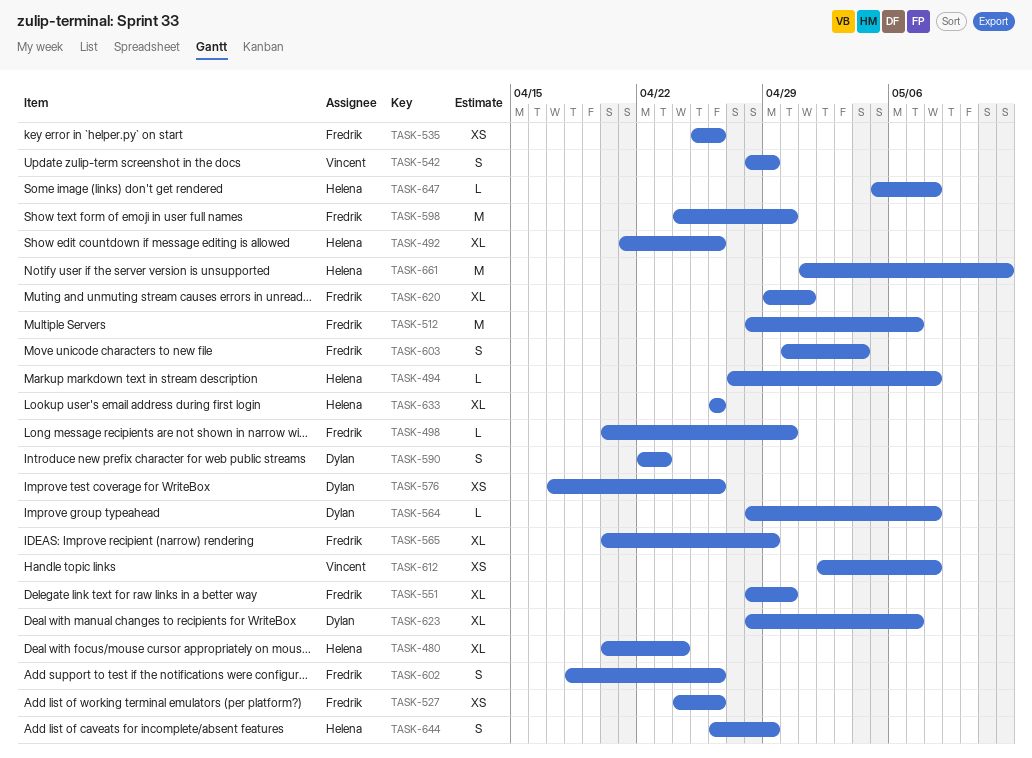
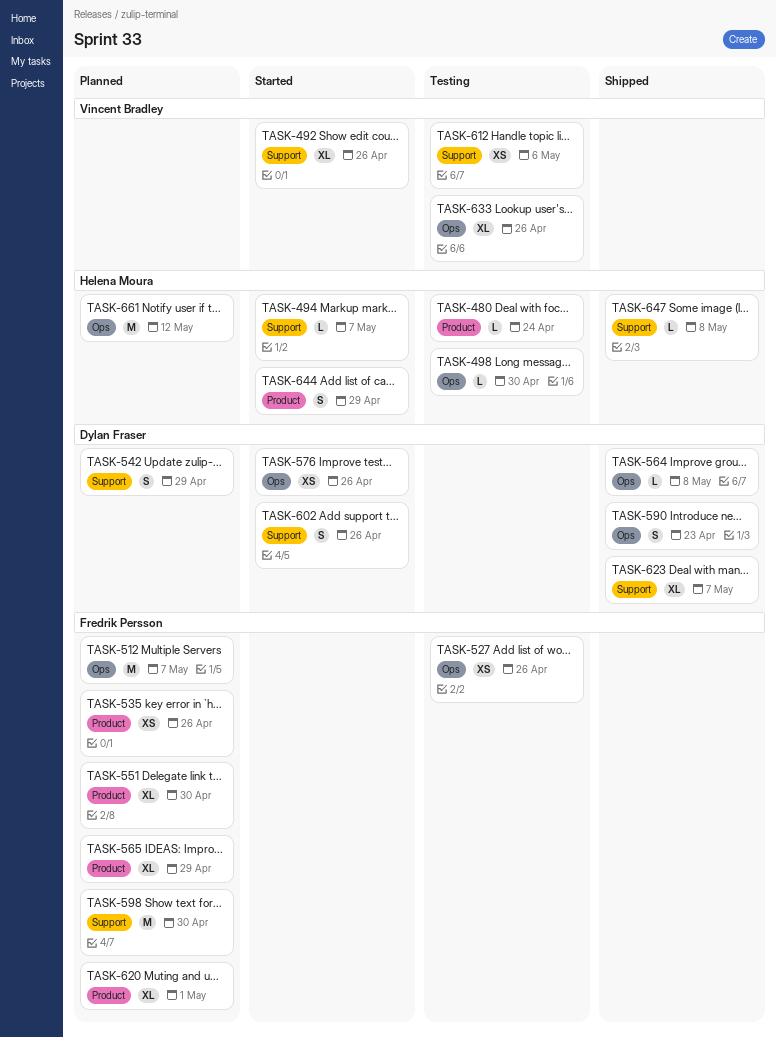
TASK-480, estimate: XL -> L
TASK-492, owner: Helena Moura -> Vincent Bradley
TASK-494, due: May 8 -> May 7
TASK-498, owner: Fredrik Persson -> Helena Moura
TASK-542, owner: Vincent Bradley -> Dylan Fraser
TASK-602, owner: Fredrik Persson -> Dylan Fraser
TASK-603: present -> none
TASK-612, due: May 8 -> May 6
TASK-633, owner: Helena Moura -> Vincent Bradley

